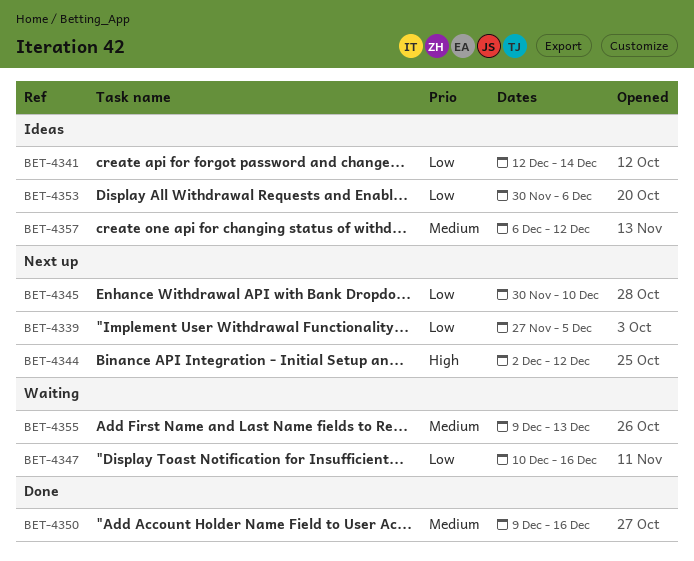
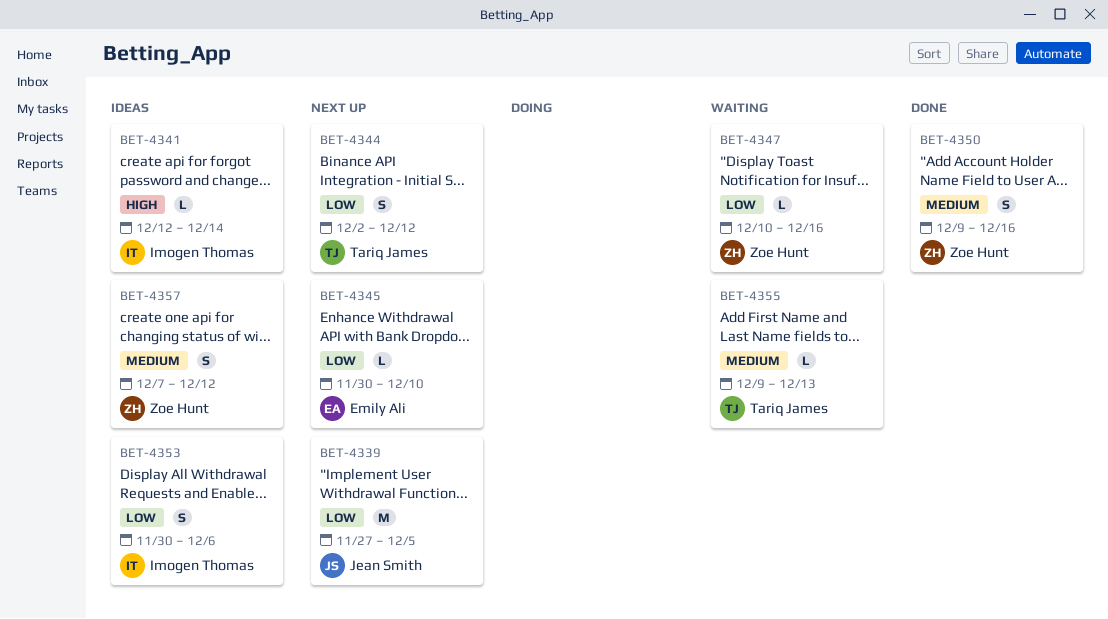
BET-4341, priority: Low -> High
BET-4344, priority: High -> Low
BET-4357, start: Dec 6 -> Dec 7

